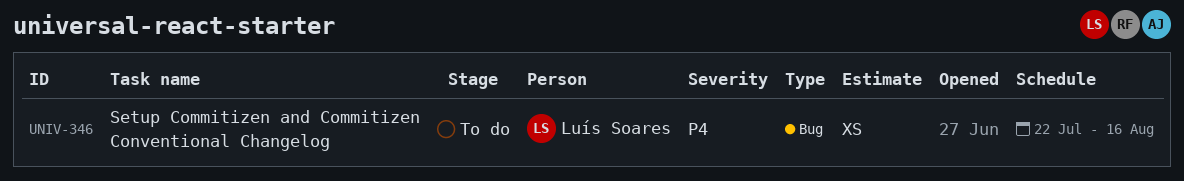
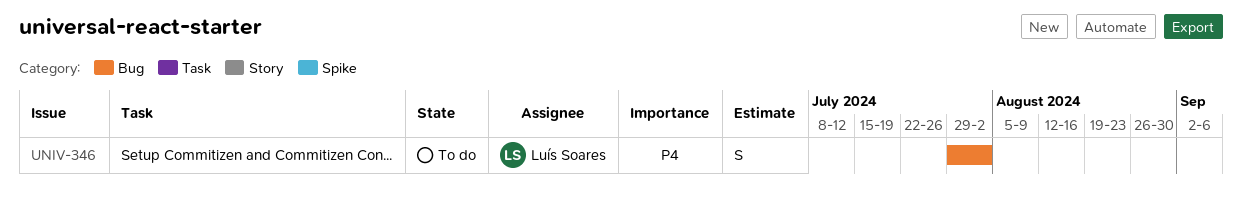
UNIV-346, estimate: XS -> S
UNIV-346, start: Jul 22 -> Jul 29
UNIV-346, due: Aug 16 -> Aug 2

